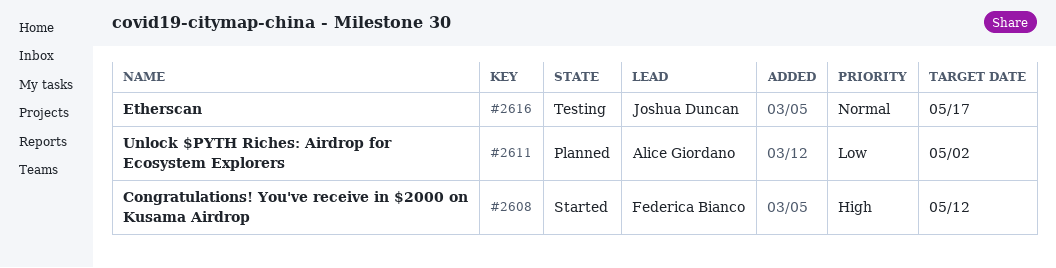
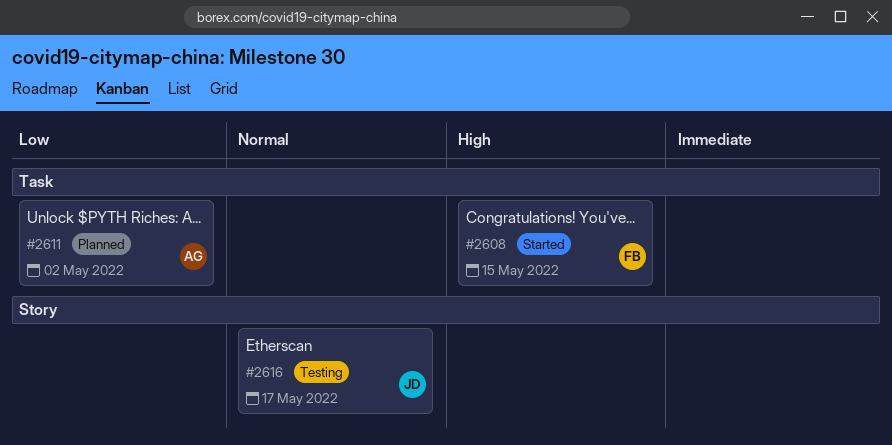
#2608, due: May 12 -> May 15

